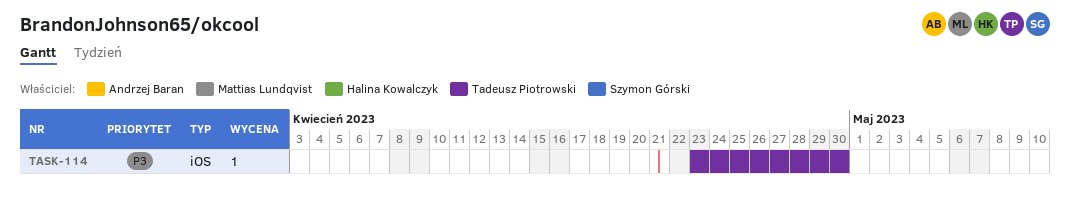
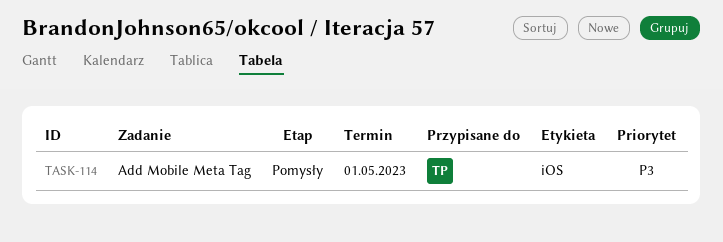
TASK-114, due: Apr 30 -> May 1

